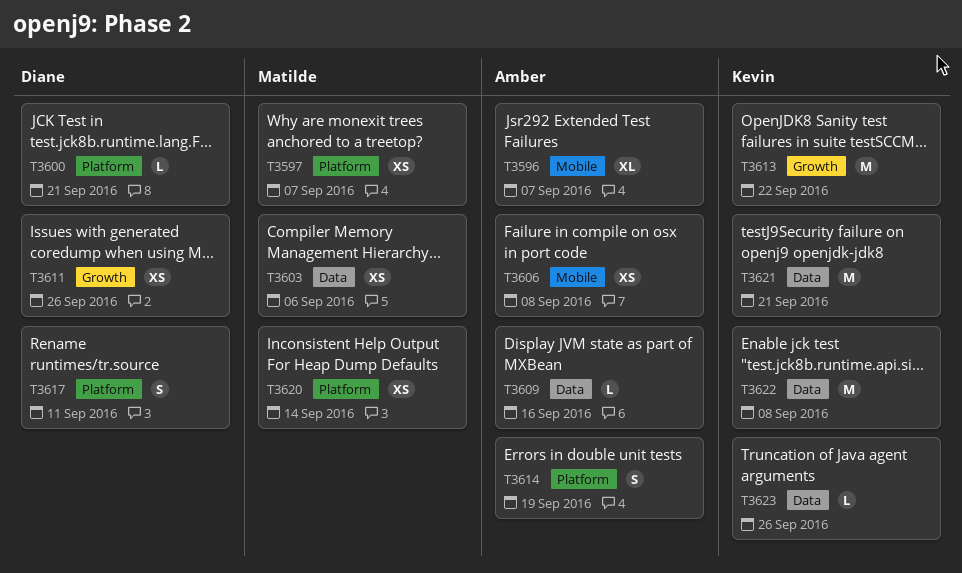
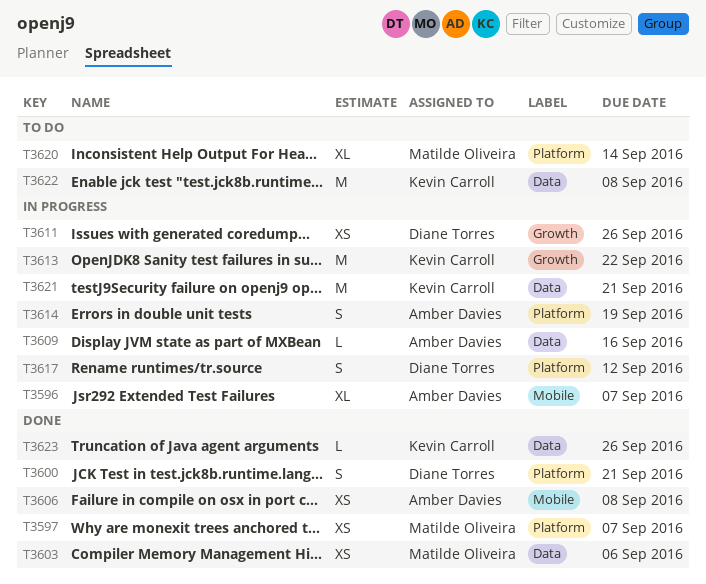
T3600, estimate: L -> S
T3617, due: Sep 11 -> Sep 12
T3620, estimate: XS -> XL

